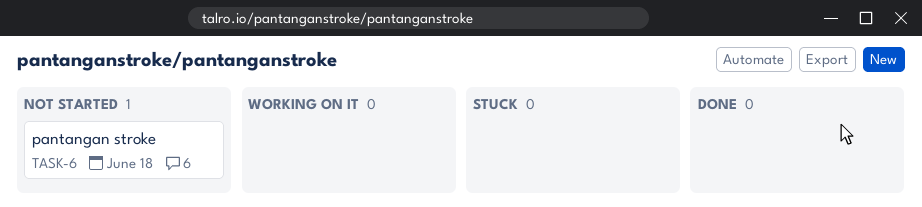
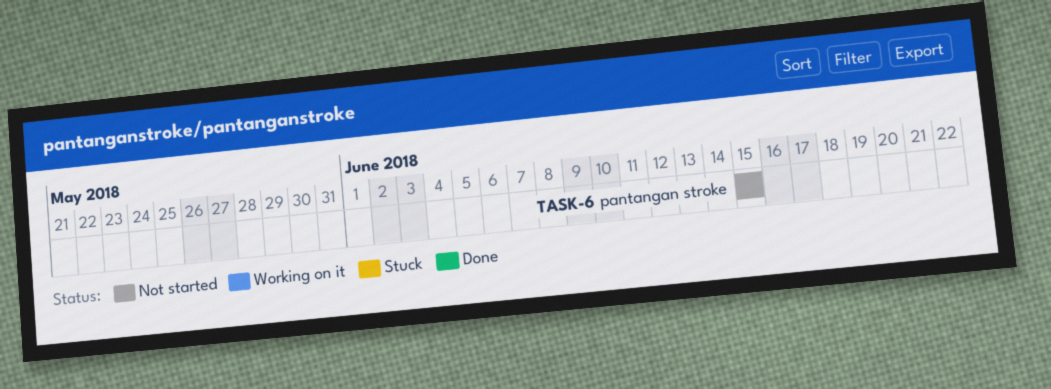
TASK-6, due: Jun 18 -> Jun 15

